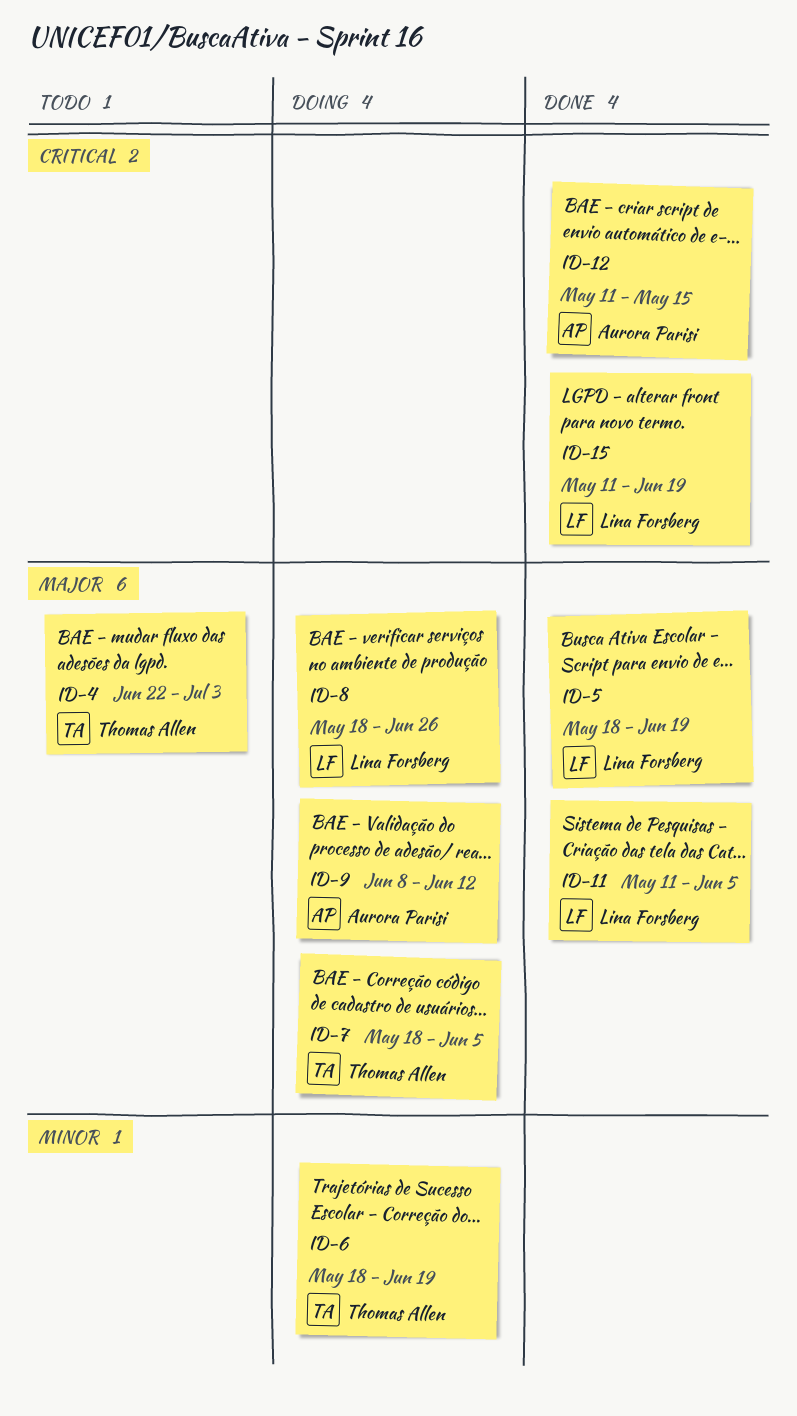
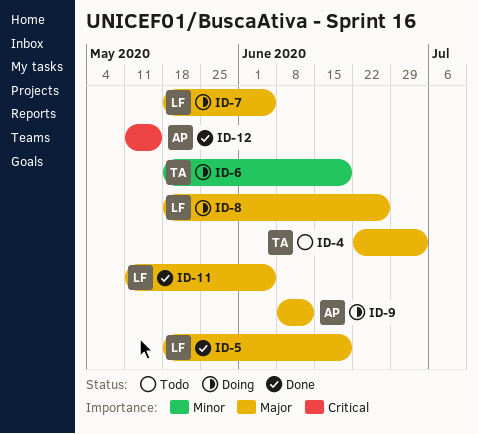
ID-7, owner: Thomas Allen -> Lina Forsberg
ID-15: present -> none

